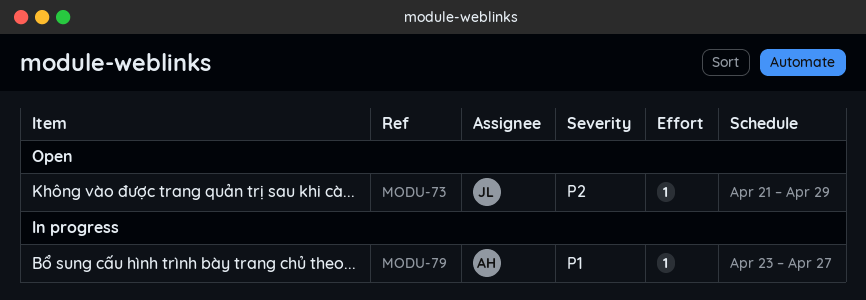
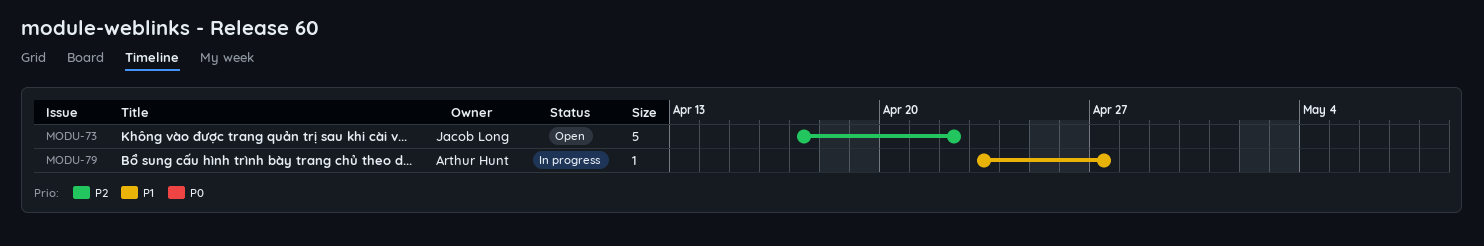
MODU-73, estimate: 1 -> 5
MODU-73, start: Apr 21 -> Apr 17
MODU-73, due: Apr 29 -> Apr 22

